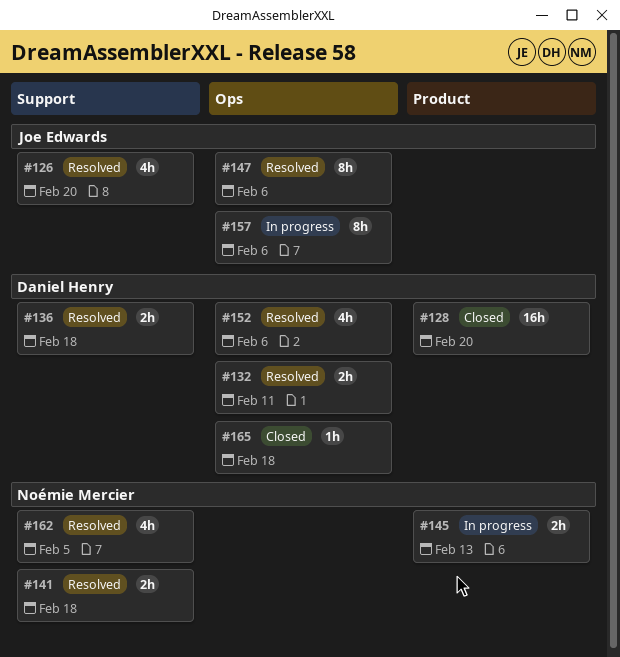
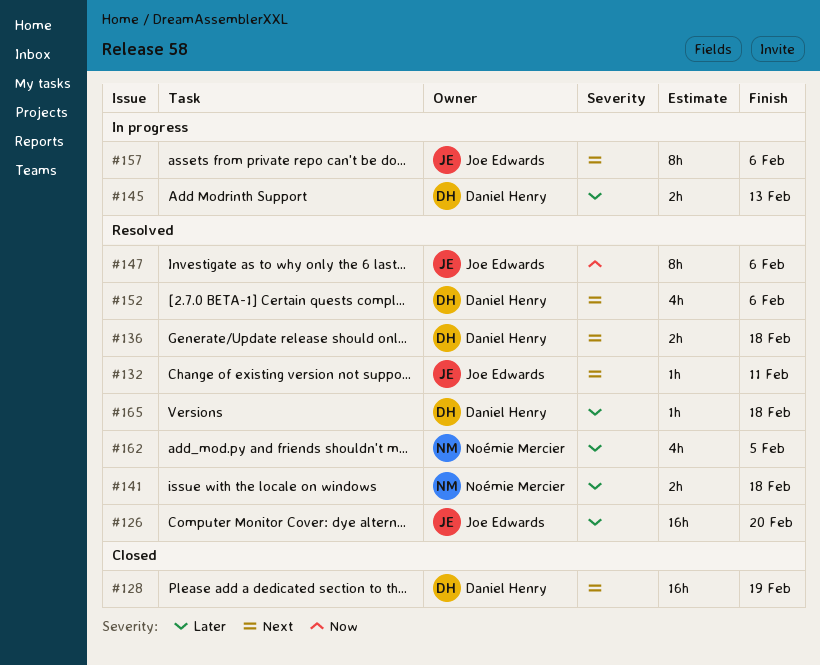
#126, estimate: 4h -> 16h
#128, due: Feb 20 -> Feb 19
#132, owner: Daniel Henry -> Joe Edwards
#132, estimate: 2h -> 1h
#145, owner: Noémie Mercier -> Daniel Henry
#165, status: Closed -> Resolved

